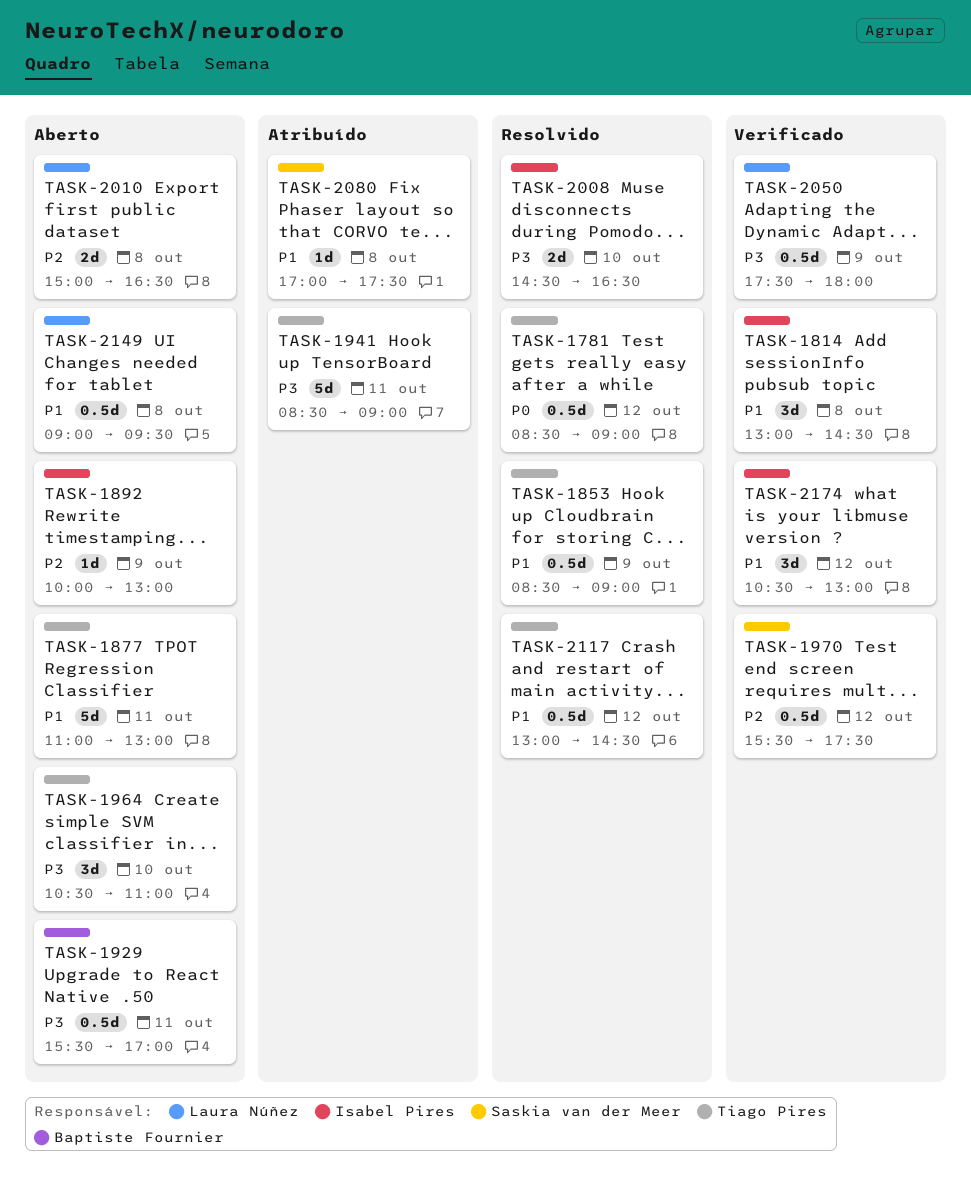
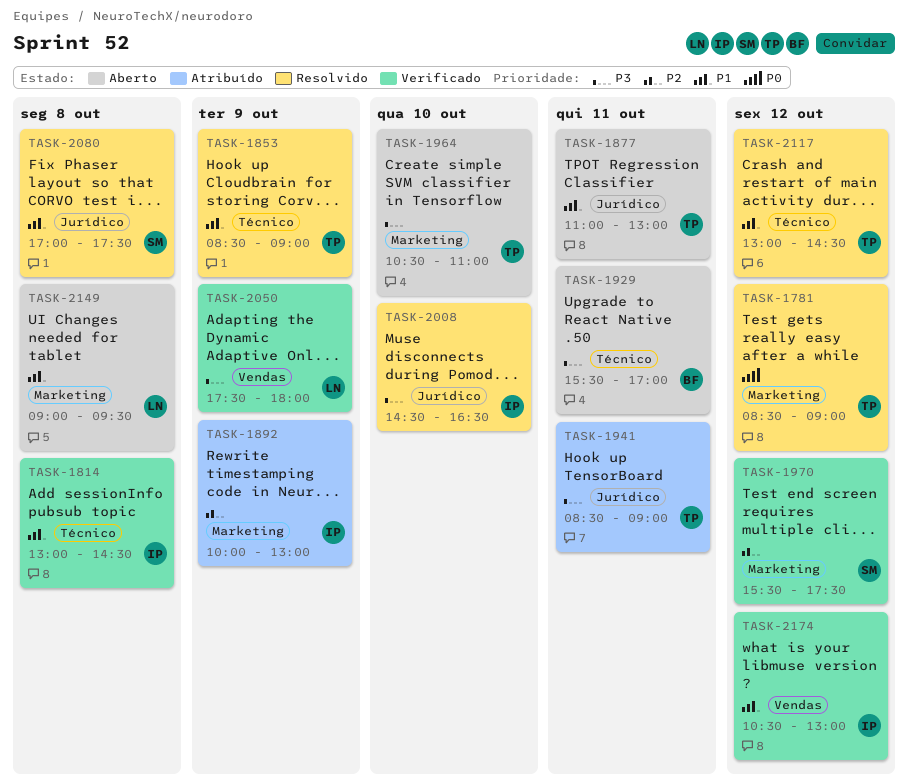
TASK-1892, status: Aberto -> Atribuído
TASK-2010: present -> none
TASK-2080, status: Atribuído -> Resolvido

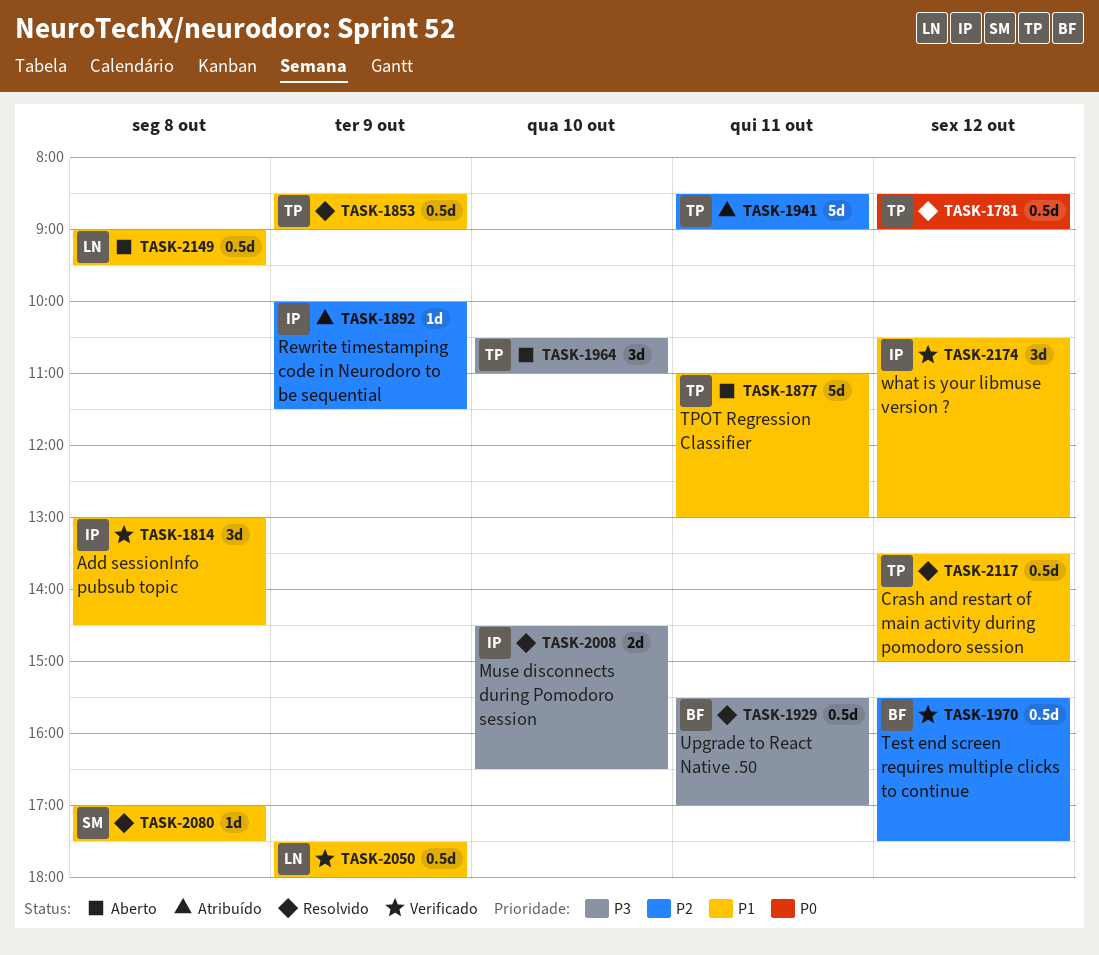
TASK-1892, ends: 13:00 -> 11:30
TASK-1929, status: Aberto -> Resolvido
TASK-1941, priority: P3 -> P2
TASK-1970, owner: SM -> BF
TASK-2050, priority: P3 -> P1
TASK-2117, begins: 13:00 -> 13:30
TASK-2117, ends: 14:30 -> 15:00

